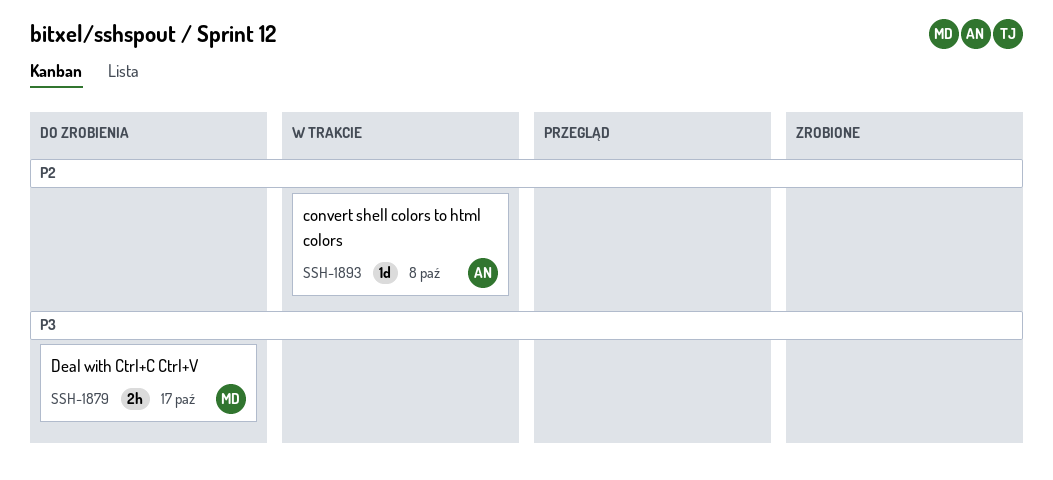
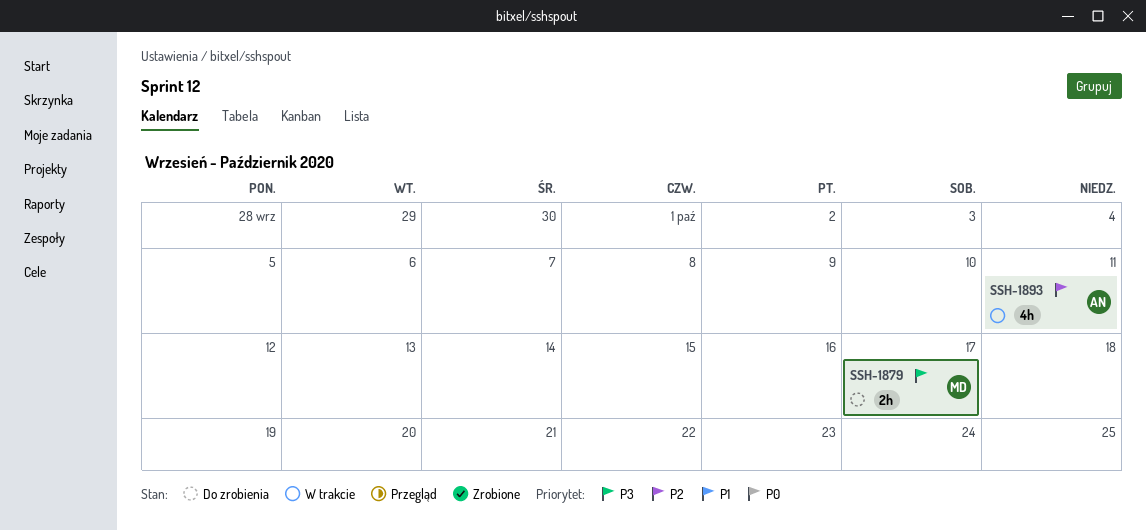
SSH-1893, estimate: 1d -> 4h
SSH-1893, due: Oct 8 -> Oct 11

